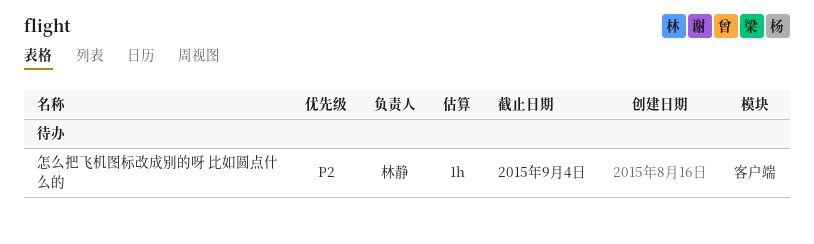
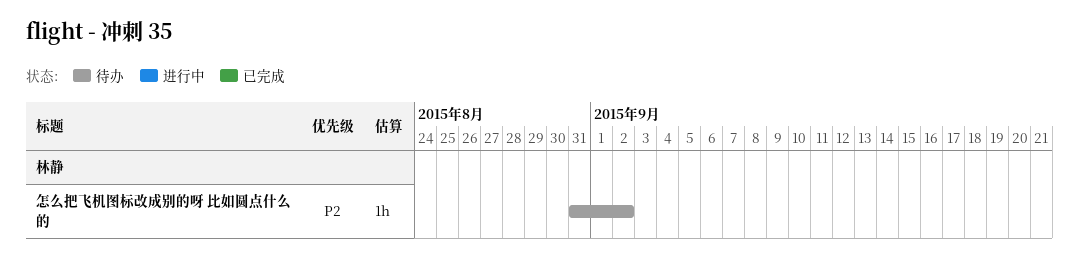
怎么把飞机图标改成别的呀 比如圆点什么的, due: Sep 4 -> Sep 2

